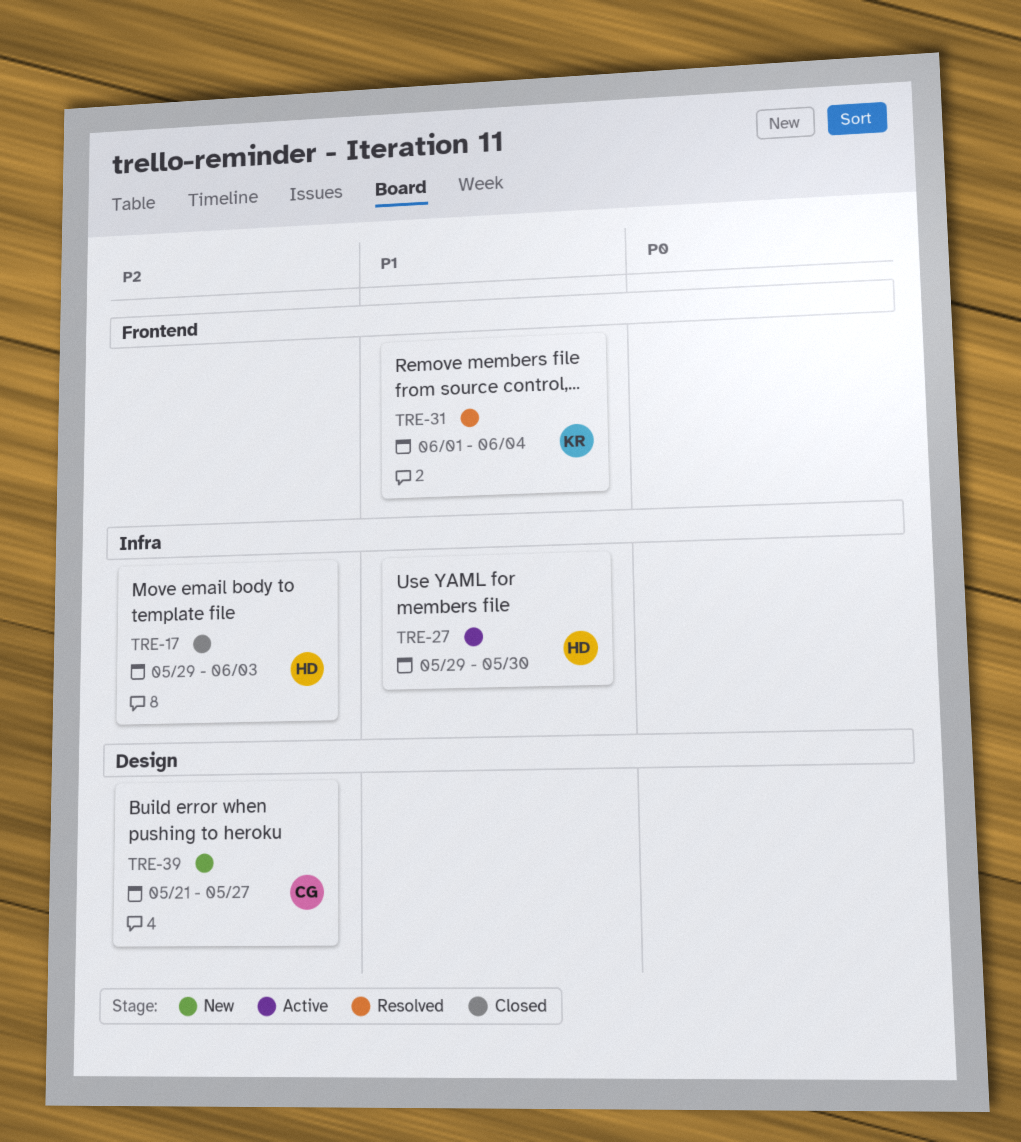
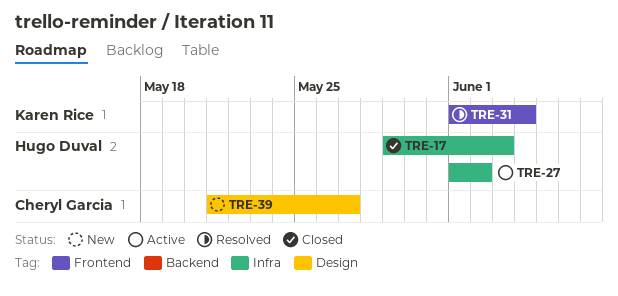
TRE-27, start: May 29 -> Jun 1
TRE-27, due: May 30 -> Jun 2

